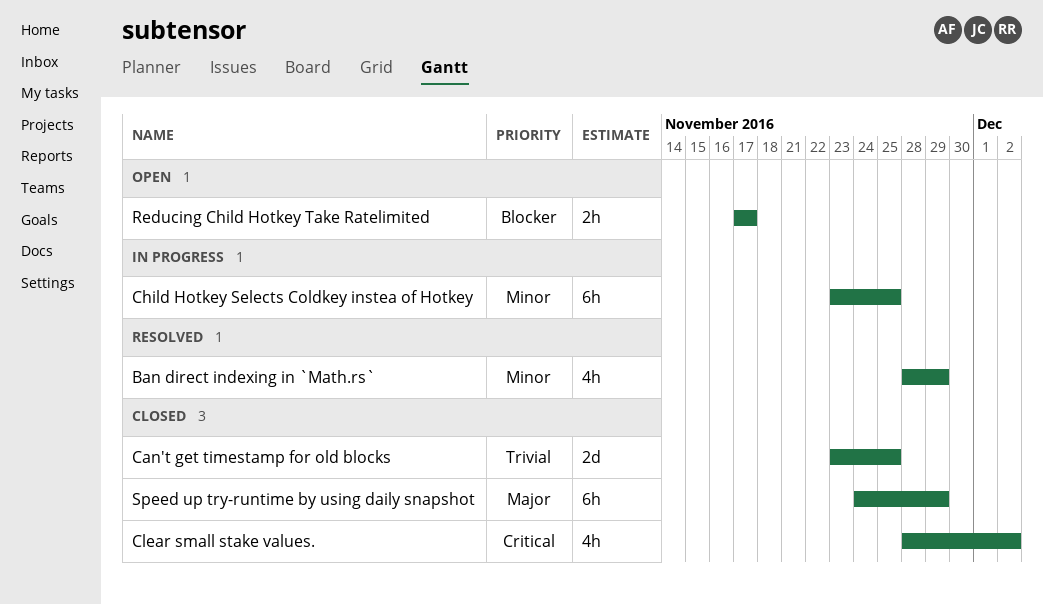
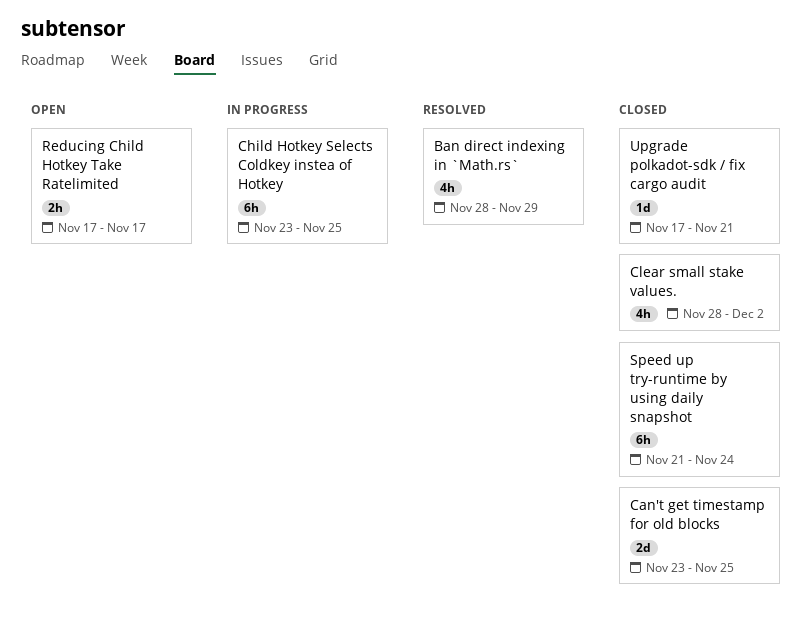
Speed up try-runtime by using daily snapshot, start: Nov 24 -> Nov 21
Speed up try-runtime by using daily snapshot, due: Nov 29 -> Nov 24
Upgrade polkadot-sdk / fix cargo audit: none -> present

